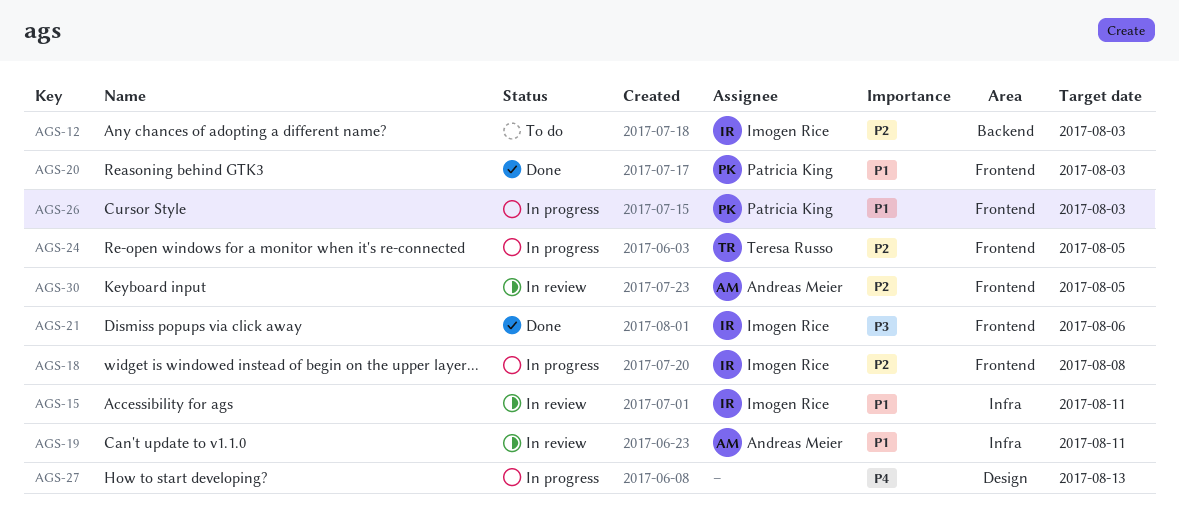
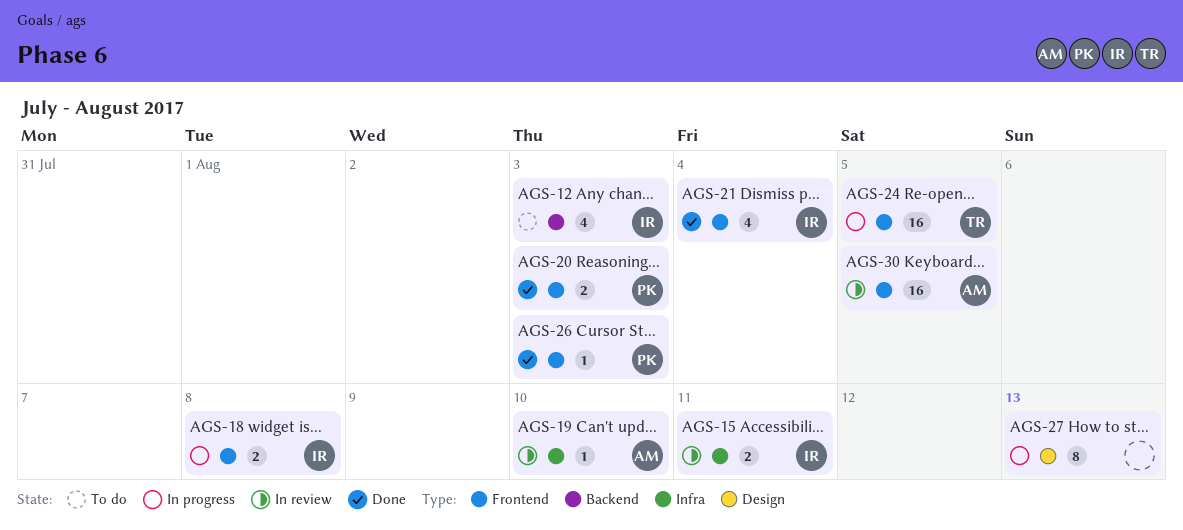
AGS-19, due: Aug 11 -> Aug 10
AGS-21, due: Aug 6 -> Aug 4
AGS-26, status: In progress -> Done

